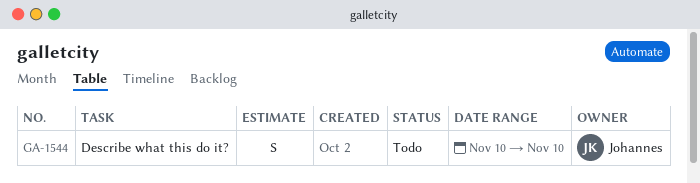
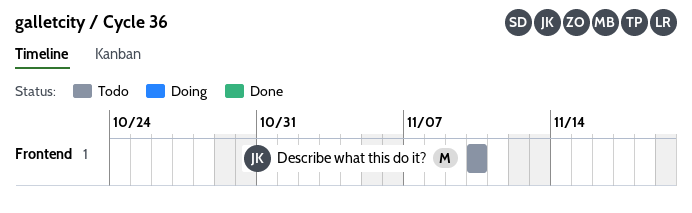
Describe what this do it?, estimate: S -> M

